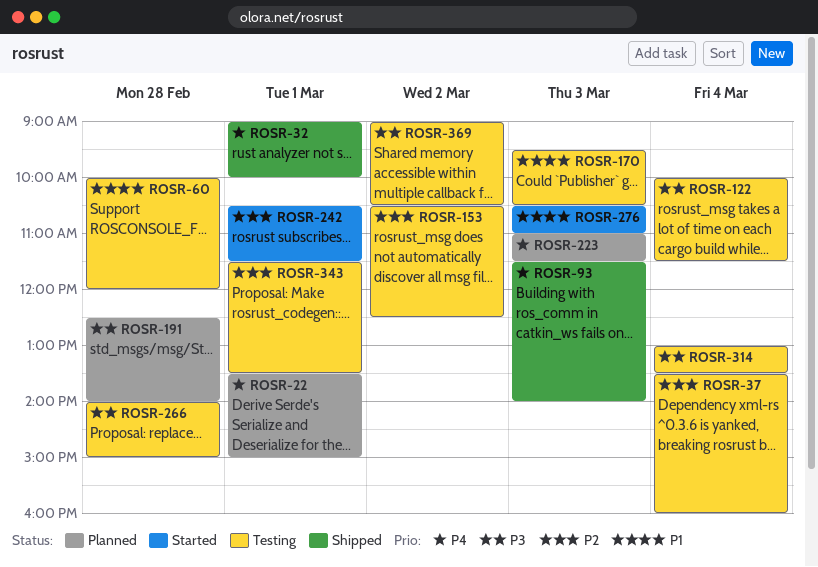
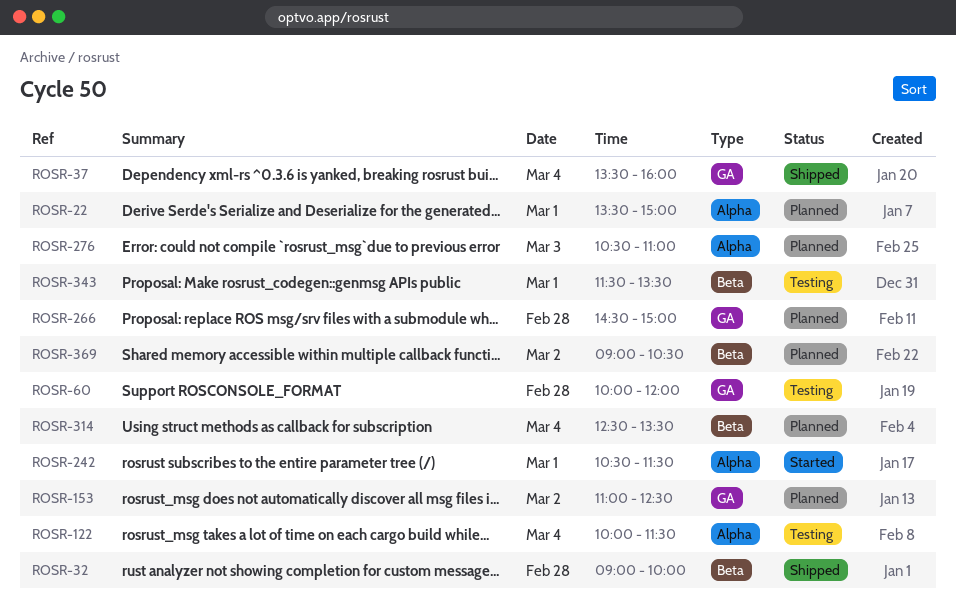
ROSR-32, day: Mar 1 -> Feb 28
ROSR-37, status: Testing -> Shipped
ROSR-93: present -> none
ROSR-153, status: Testing -> Planned
ROSR-153, begins: 10:30 -> 11:00
ROSR-170: present -> none
ROSR-191: present -> none
ROSR-223: present -> none
ROSR-266, status: Testing -> Planned
ROSR-266, begins: 14:00 -> 14:30
ROSR-276, status: Started -> Planned
ROSR-314, status: Testing -> Planned
ROSR-314, begins: 13:00 -> 12:30
ROSR-369, status: Testing -> Planned

